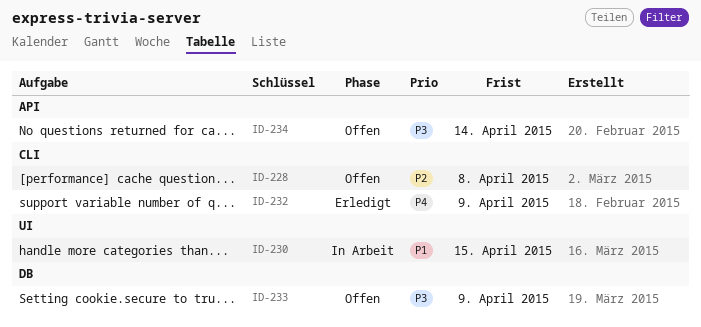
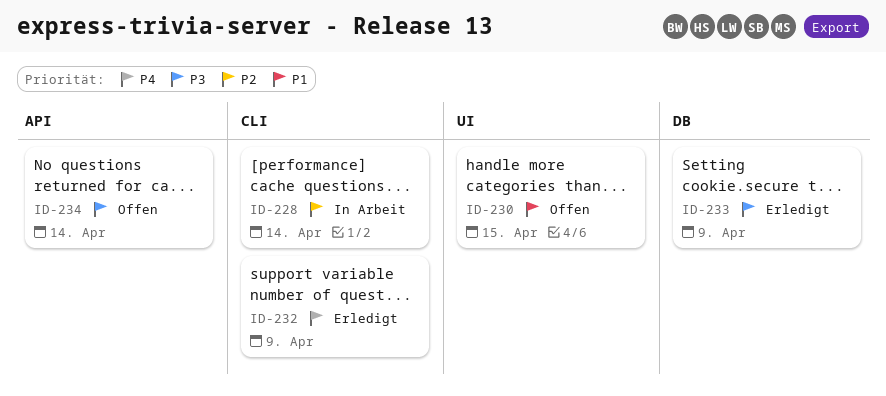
ID-228, status: Offen -> In Arbeit
ID-228, due: Apr 8 -> Apr 14
ID-230, status: In Arbeit -> Offen
ID-233, status: Offen -> Erledigt

